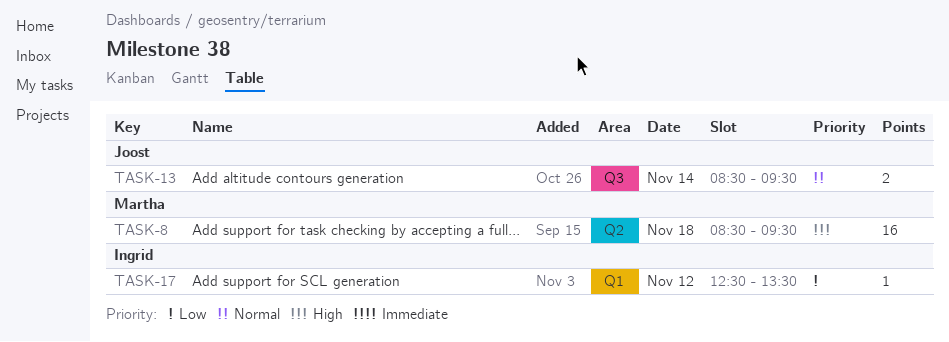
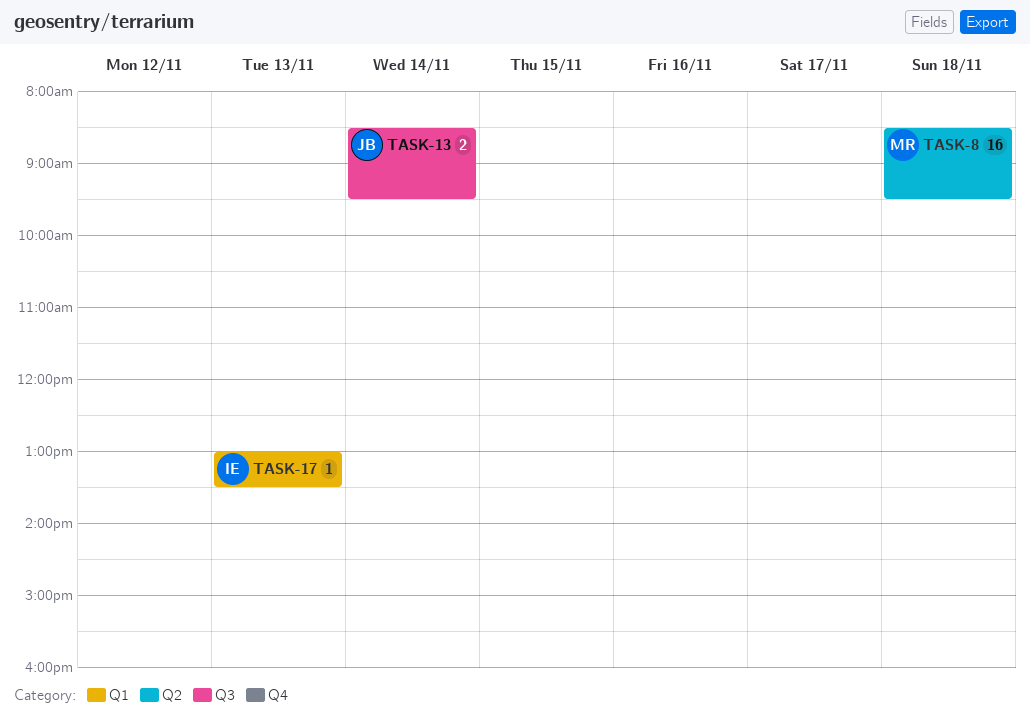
TASK-17, day: Nov 12 -> Nov 13
TASK-17, begins: 12:30 -> 13:00

